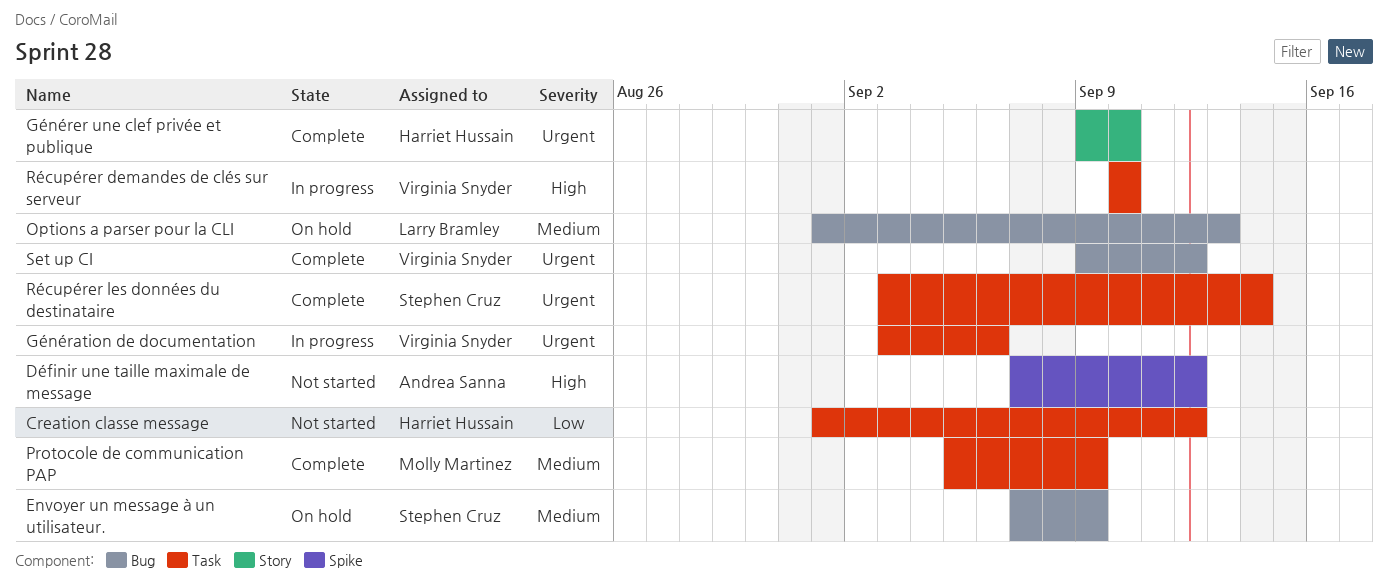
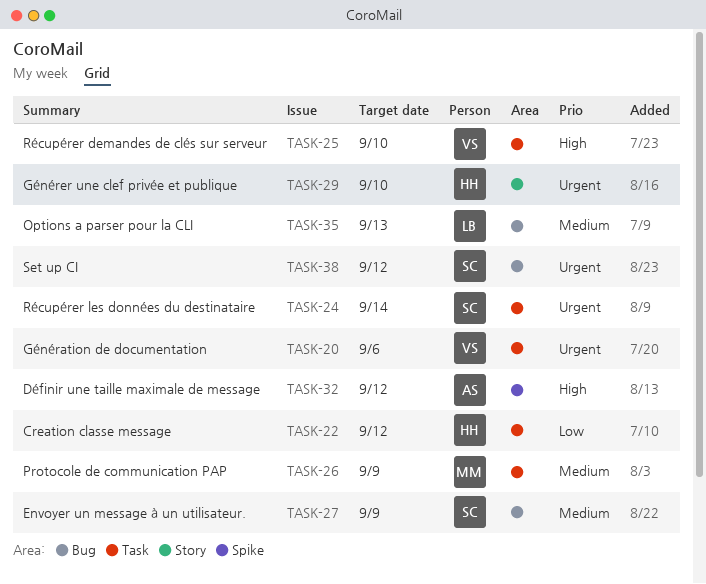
Set up CI, owner: Virginia Snyder -> Stephen Cruz

